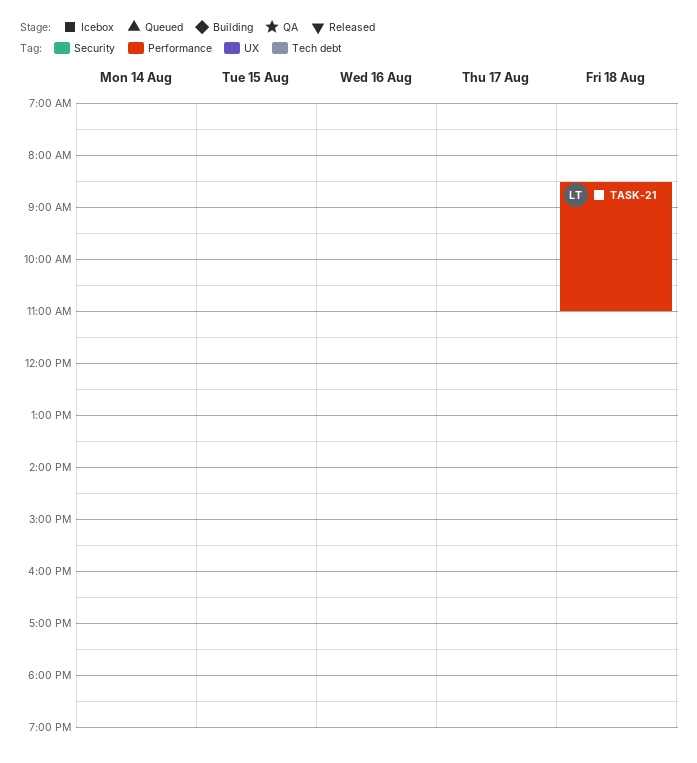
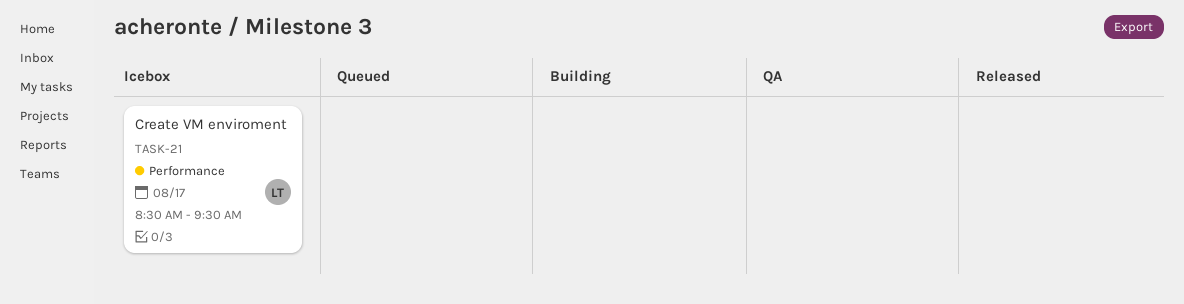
TASK-21, day: Aug 18 -> Aug 17
TASK-21, ends: 11:00 -> 09:30

